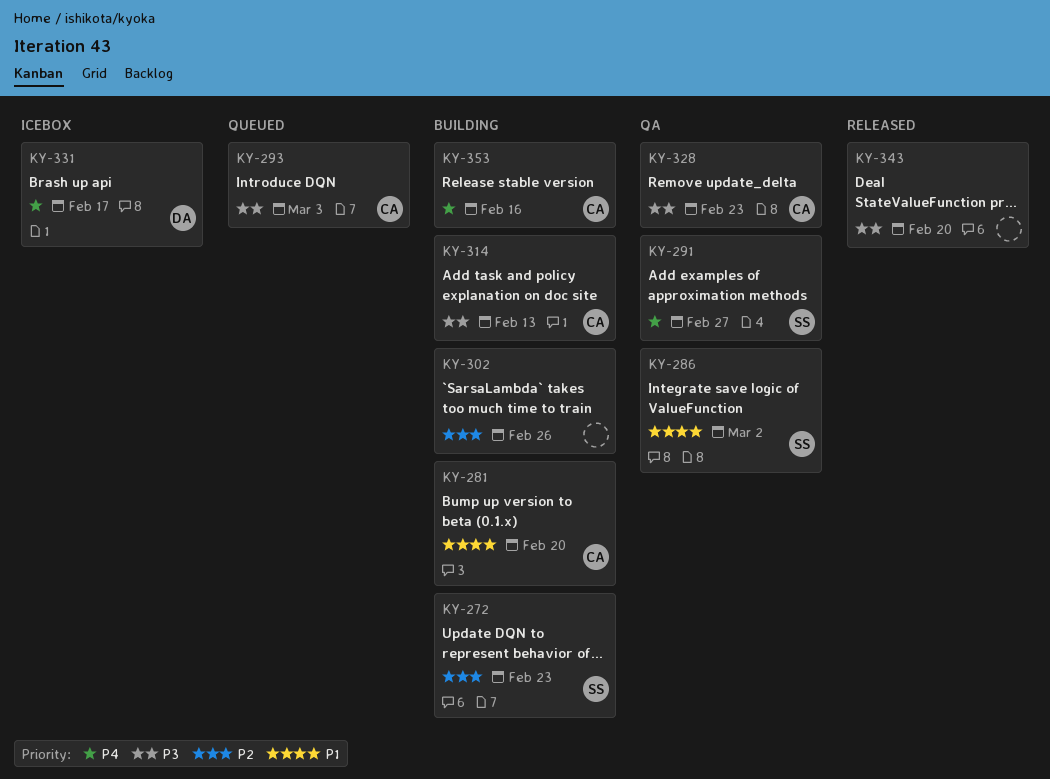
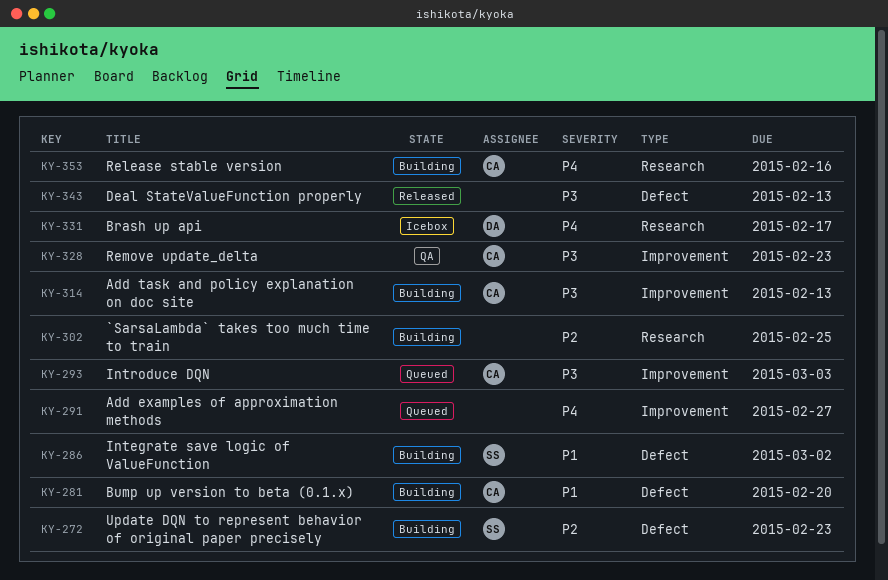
KY-286, status: QA -> Building
KY-291, status: QA -> Queued
KY-291, owner: SS -> none
KY-302, due: Feb 26 -> Feb 25
KY-343, due: Feb 20 -> Feb 13

